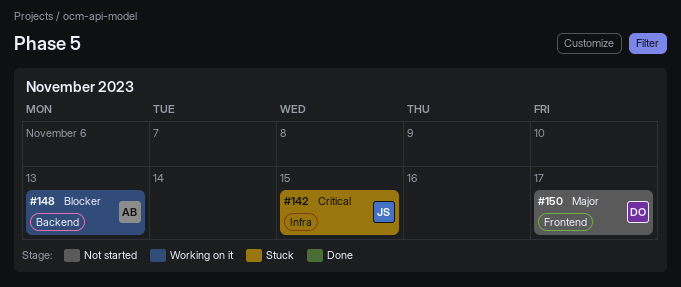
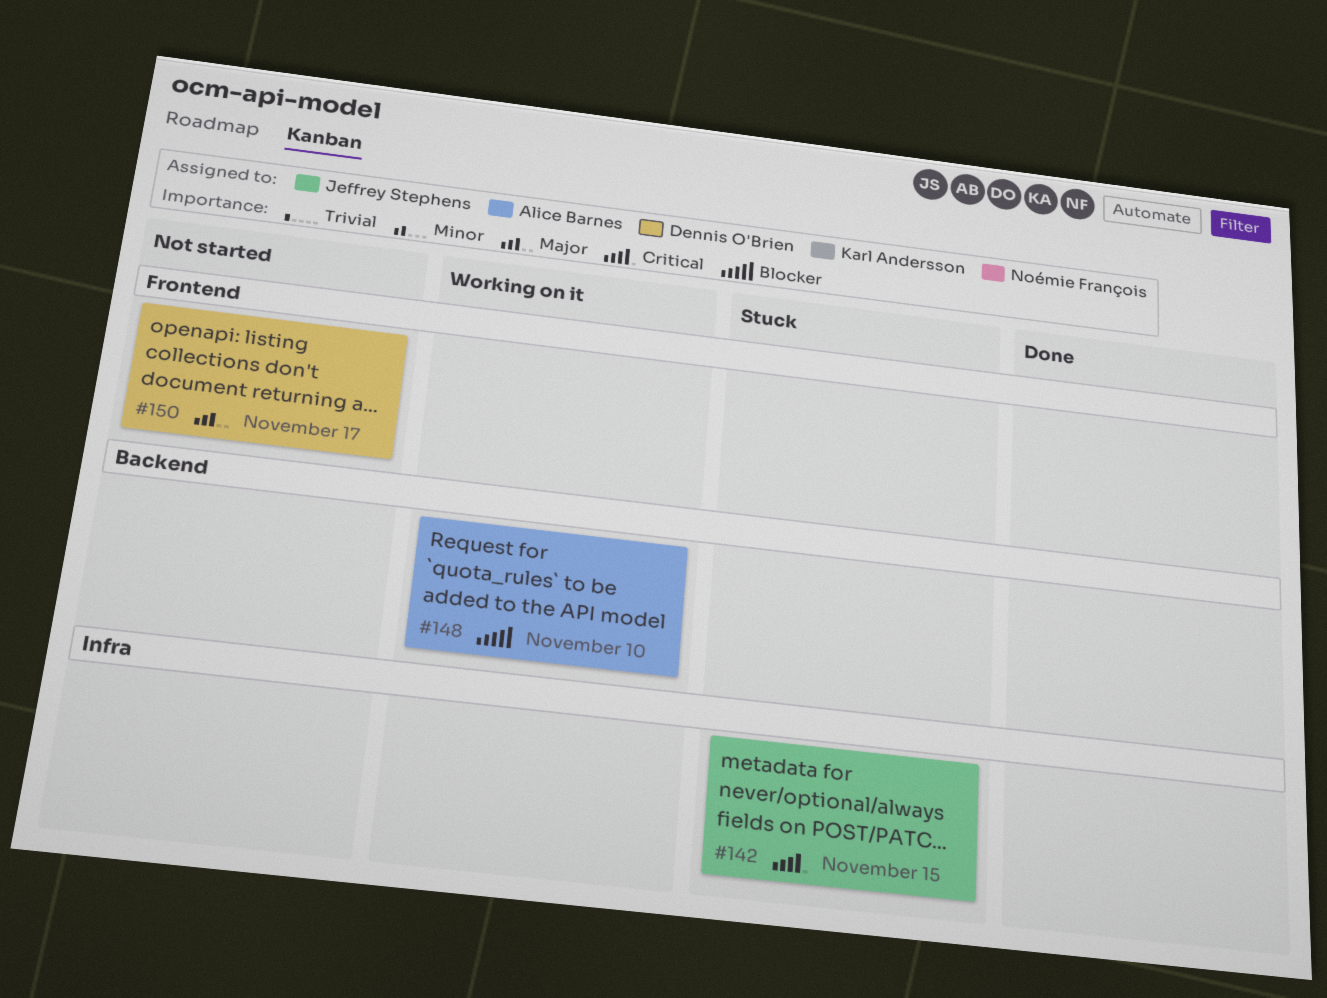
#148, due: Nov 13 -> Nov 10

